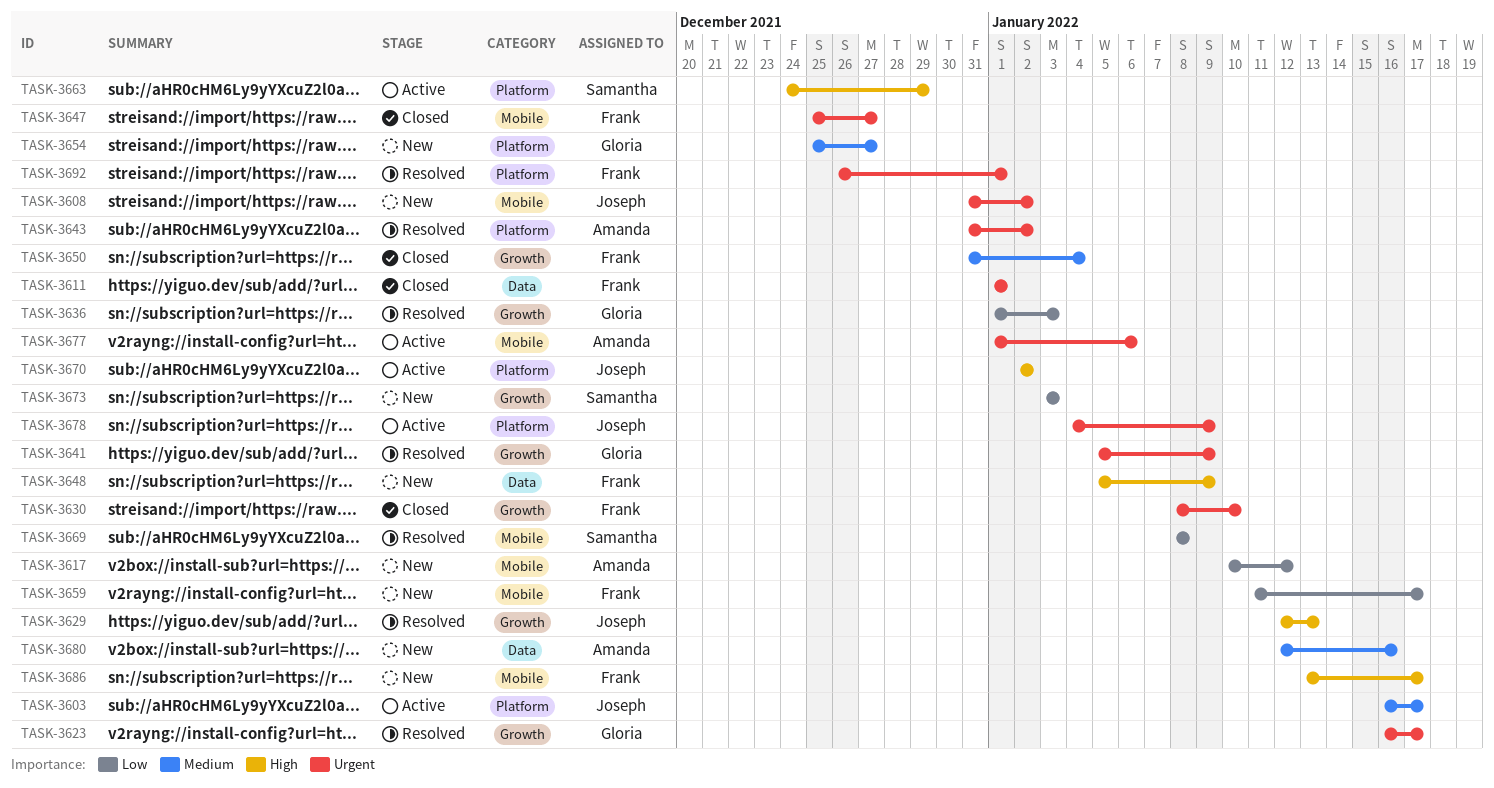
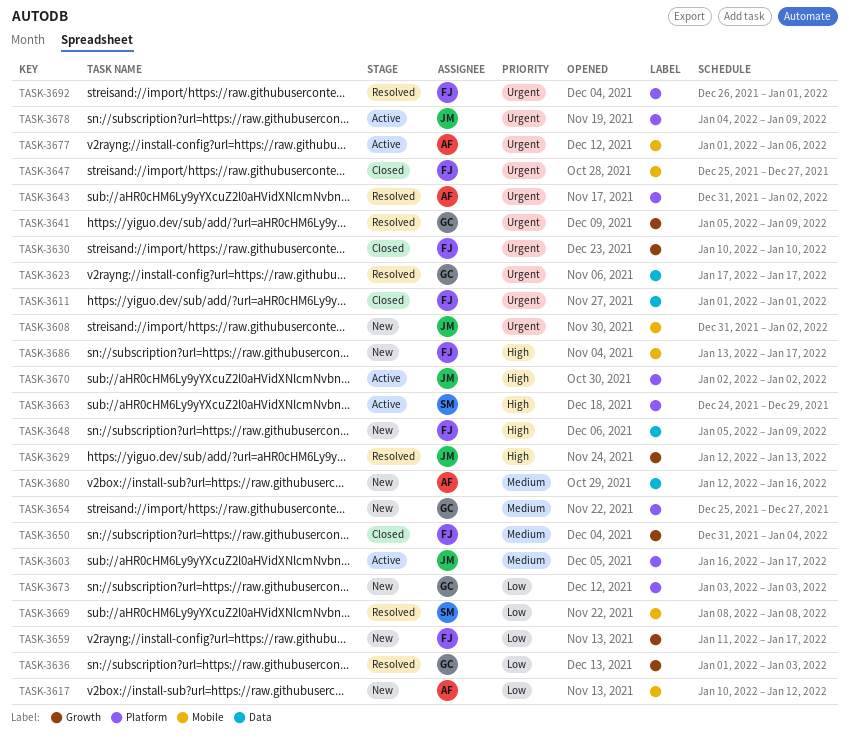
TASK-3623, label: Growth -> Data
TASK-3623, start: Jan 16 -> Jan 17
TASK-3630, start: Jan 8 -> Jan 10
TASK-3659, label: Mobile -> Growth
TASK-3673, owner: Samantha -> Gloria
TASK-3673, label: Growth -> Platform

